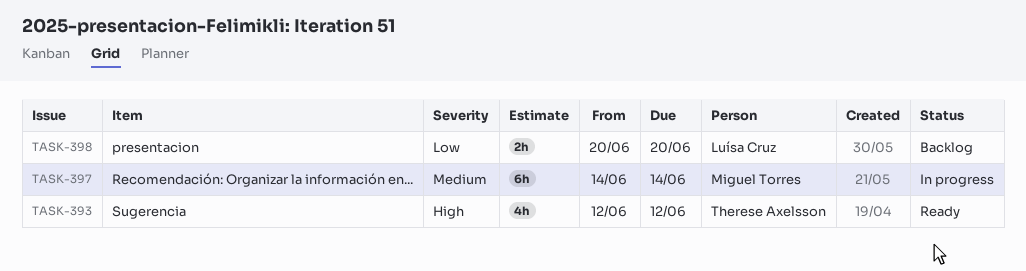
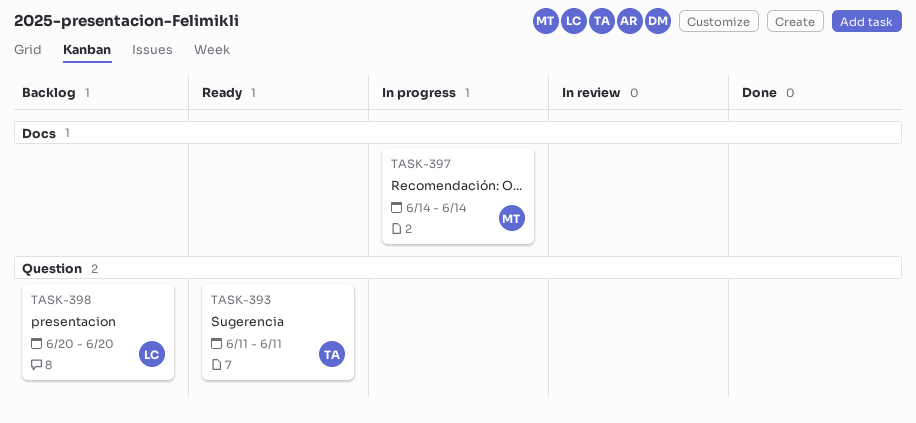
TASK-393, start: Jun 12 -> Jun 11
TASK-393, due: Jun 12 -> Jun 11

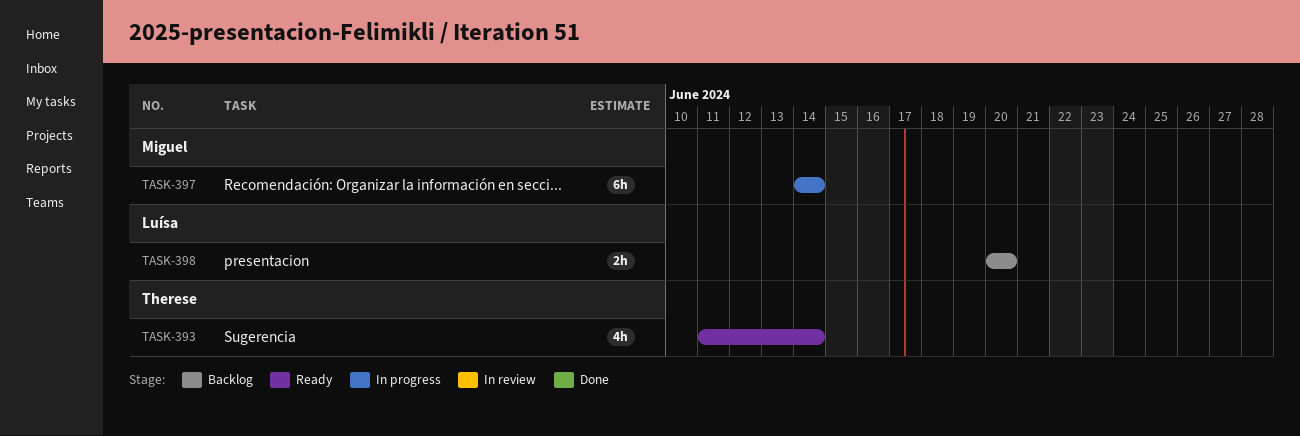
TASK-393, due: Jun 11 -> Jun 14

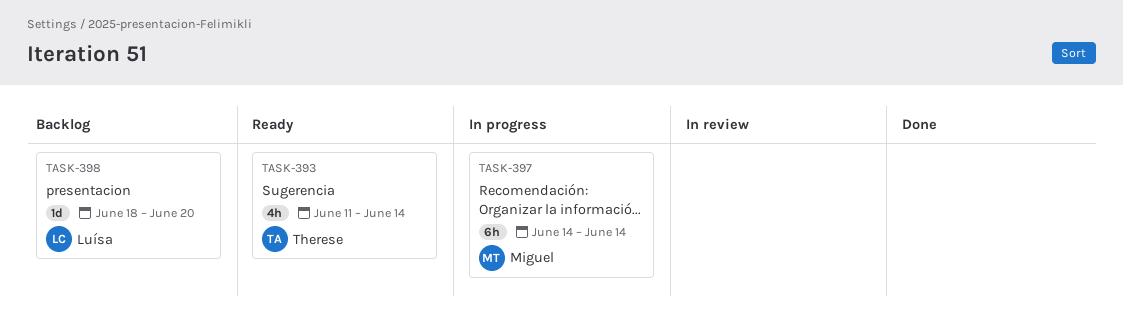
TASK-398, estimate: 2h -> 1d
TASK-398, start: Jun 20 -> Jun 18

